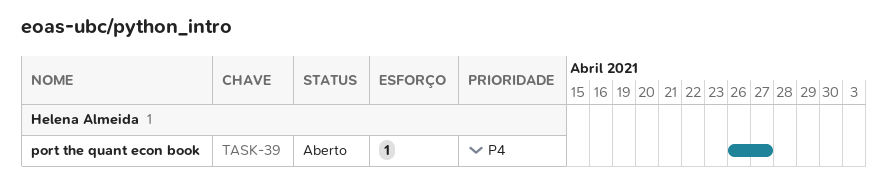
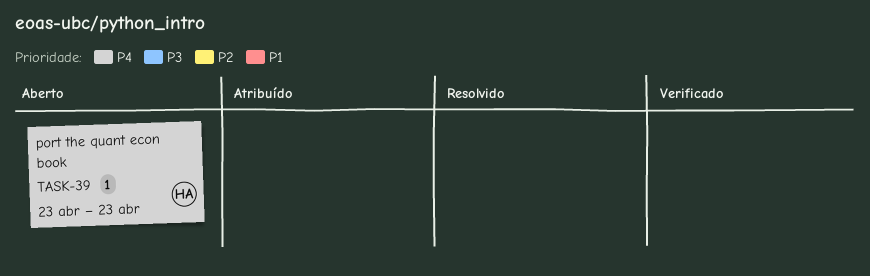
TASK-39, start: Apr 26 -> Apr 23
TASK-39, due: Apr 27 -> Apr 23

